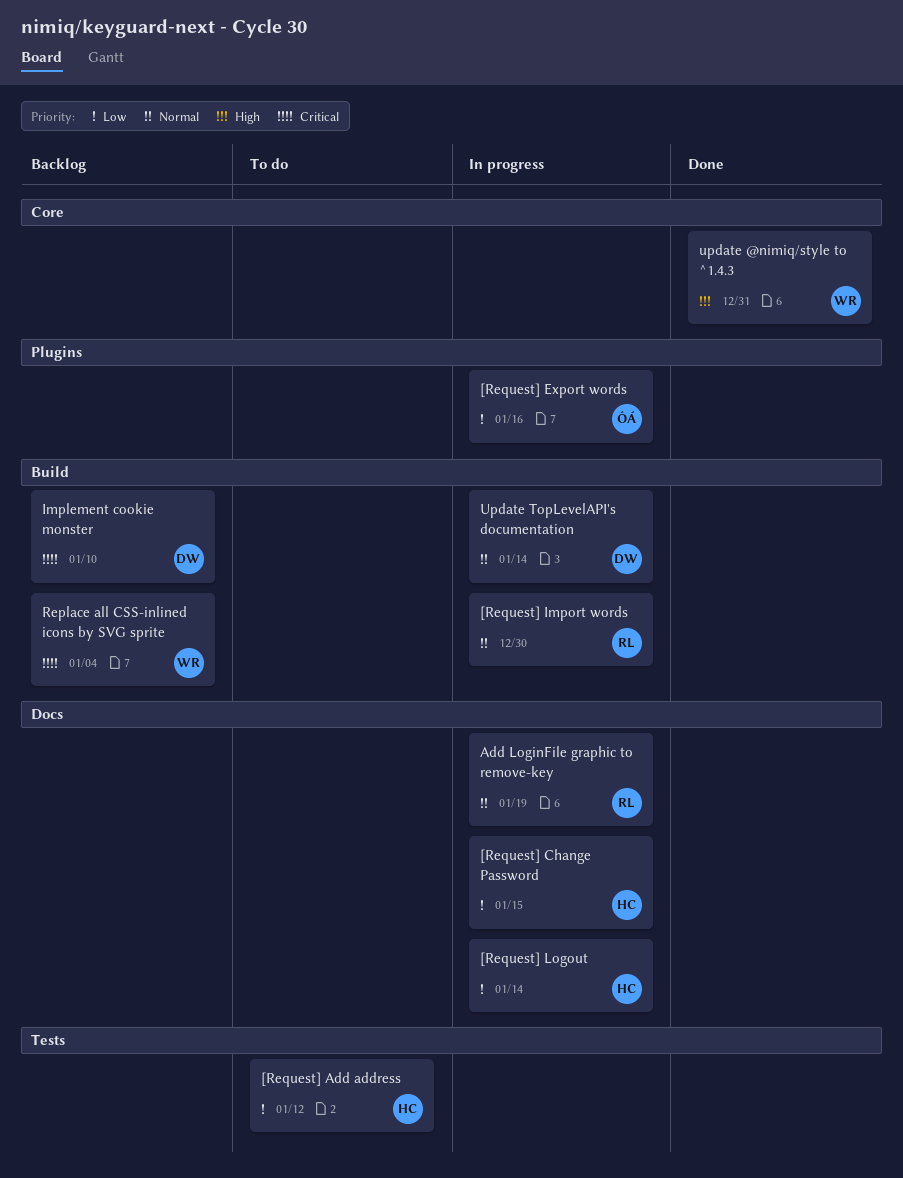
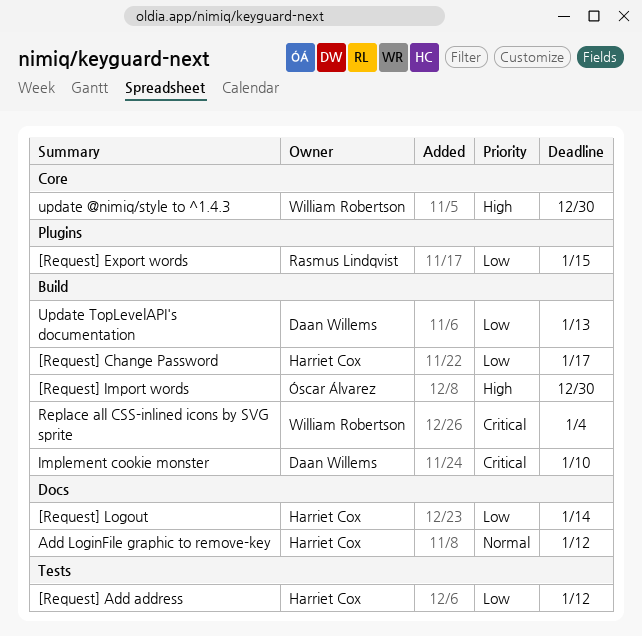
[Request] Change Password, label: Docs -> Build
[Request] Change Password, due: Jan 15 -> Jan 17
[Request] Export words, owner: Óscar Álvarez -> Rasmus Lindqvist
[Request] Export words, due: Jan 16 -> Jan 15
[Request] Import words, owner: Rasmus Lindqvist -> Óscar Álvarez
[Request] Import words, priority: Normal -> High
Add LoginFile graphic to remove-key, owner: Rasmus Lindqvist -> Harriet Cox
Add LoginFile graphic to remove-key, due: Jan 19 -> Jan 12
update @nimiq/style to ^1.4.3, due: Dec 31 -> Dec 30
Update TopLevelAPI's documentation, priority: Normal -> Low
Update TopLevelAPI's documentation, due: Jan 14 -> Jan 13

